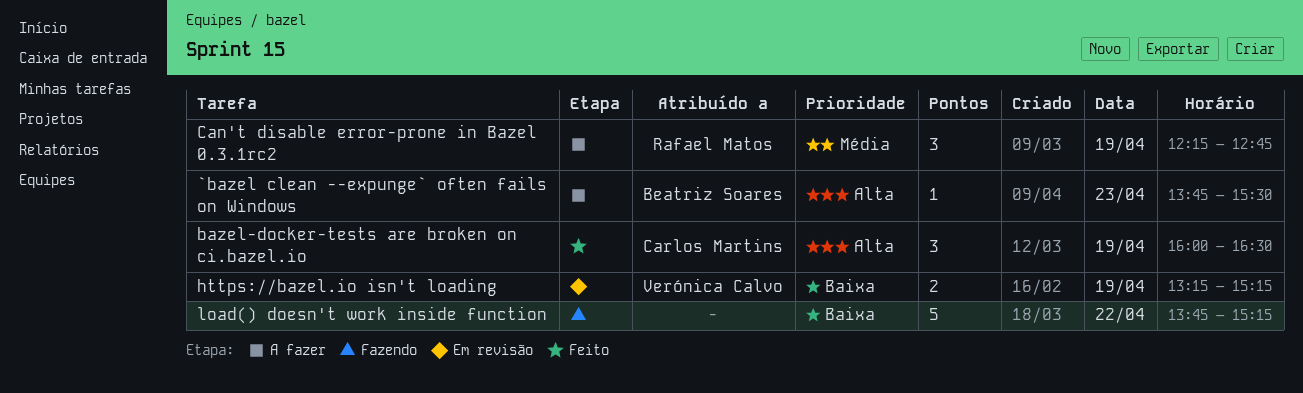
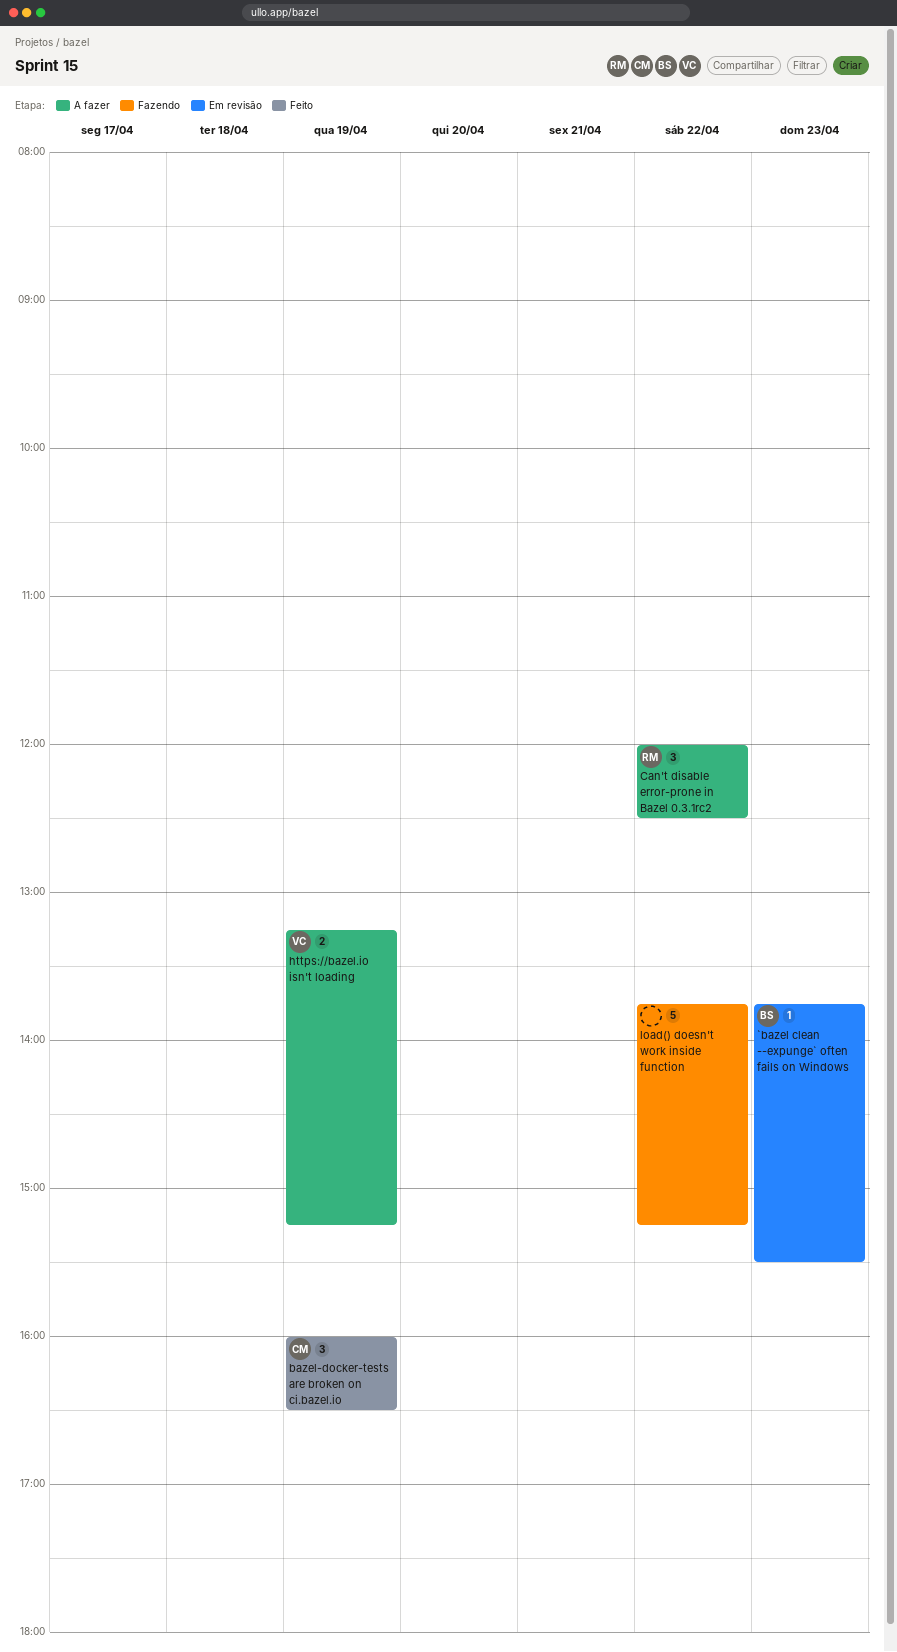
`bazel clean --expunge` often fails on Windows, status: A fazer -> Em revisão
Can't disable error-prone in Bazel 0.3.1rc2, day: Apr 19 -> Apr 22
Can't disable error-prone in Bazel 0.3.1rc2, begins: 12:15 -> 12:00
Can't disable error-prone in Bazel 0.3.1rc2, ends: 12:45 -> 12:30
https://bazel.io isn't loading, status: Em revisão -> A fazer

